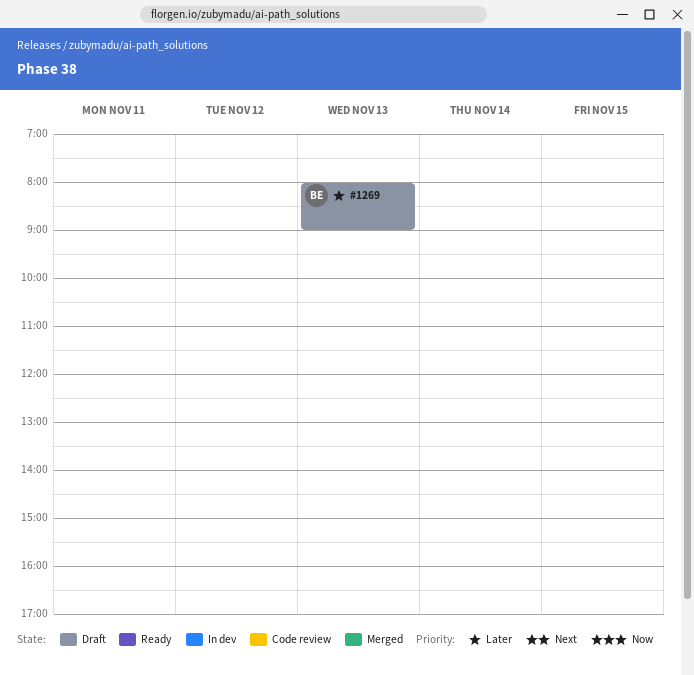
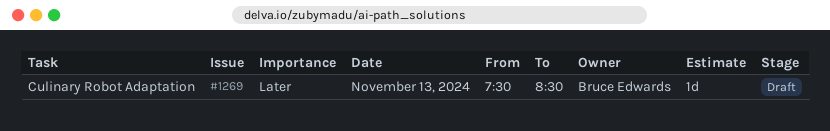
#1269, begins: 08:00 -> 07:30
#1269, ends: 09:00 -> 08:30

